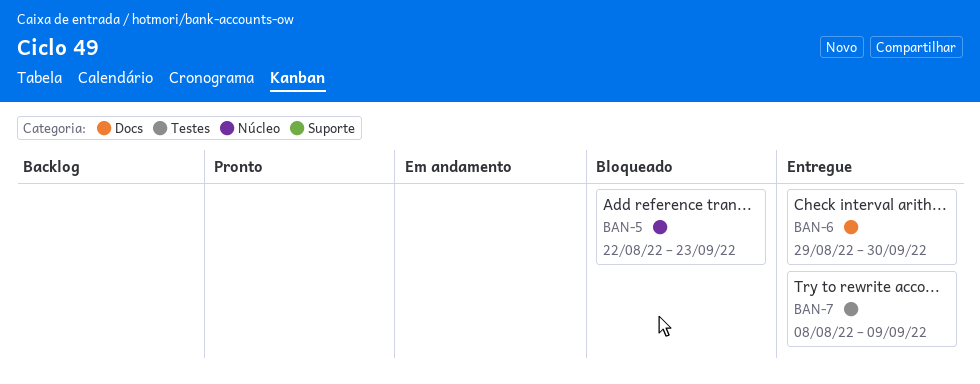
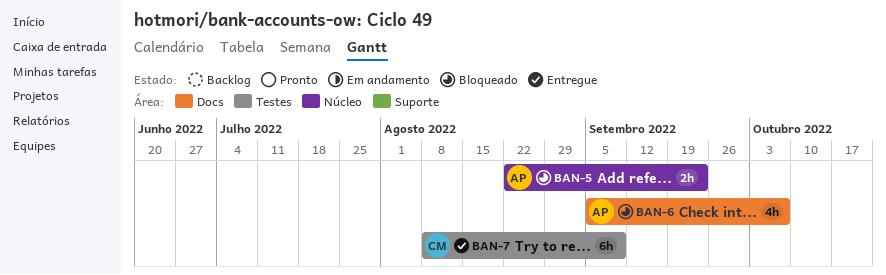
BAN-6, status: Entregue -> Bloqueado
BAN-6, start: Aug 29 -> Sep 5
BAN-6, due: Sep 30 -> Oct 7

